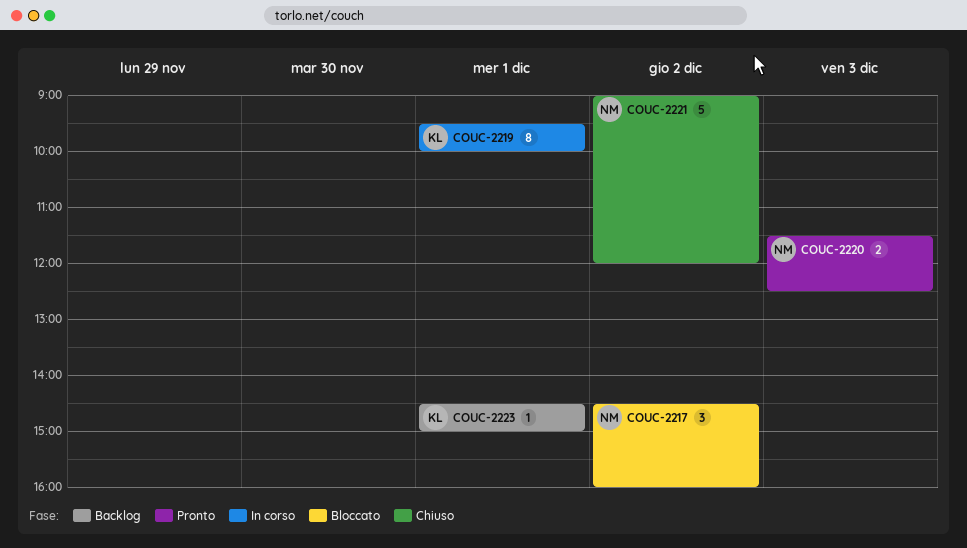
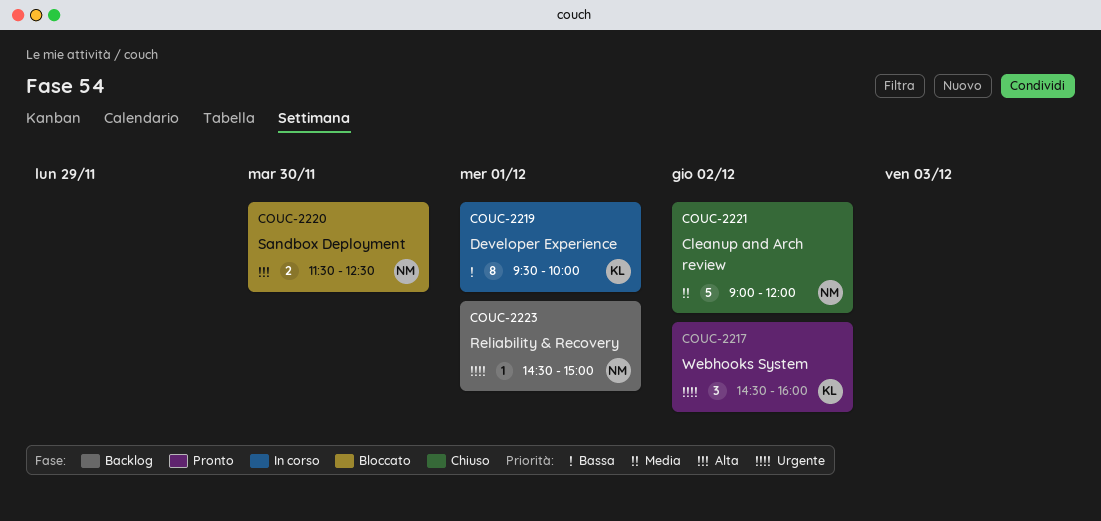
COUC-2217, status: Bloccato -> Pronto
COUC-2217, owner: NM -> KL
COUC-2220, status: Pronto -> Bloccato
COUC-2220, day: Dec 3 -> Nov 30
COUC-2223, owner: KL -> NM

